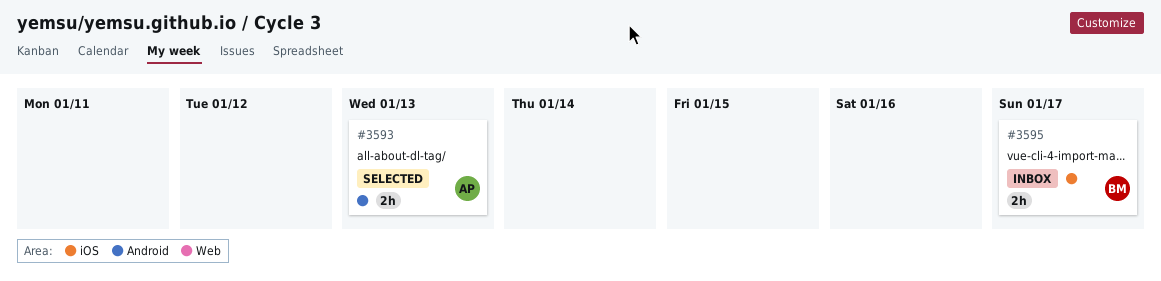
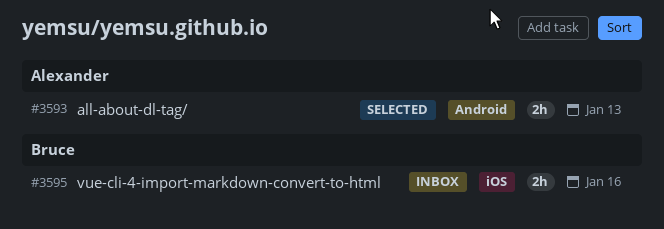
#3595, due: Jan 17 -> Jan 16

